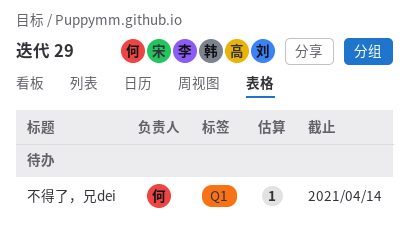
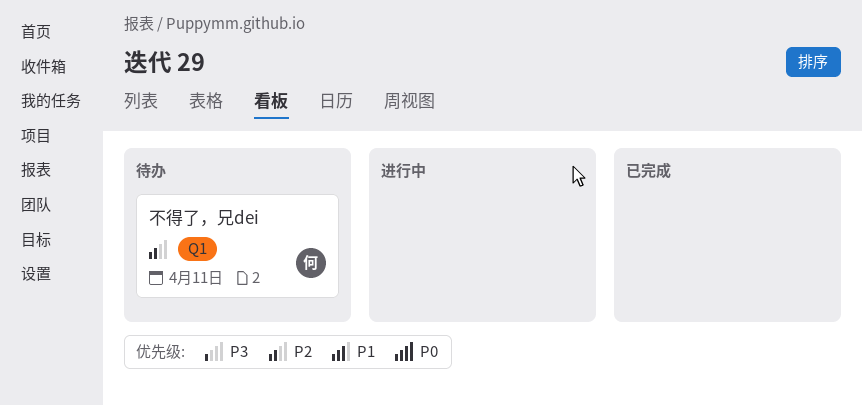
不得了，兄dei, due: Apr 14 -> Apr 11

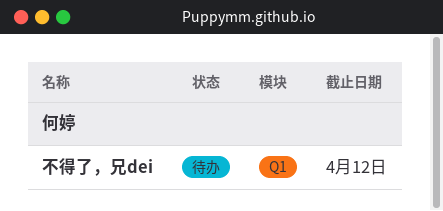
不得了，兄dei, due: Apr 11 -> Apr 12

